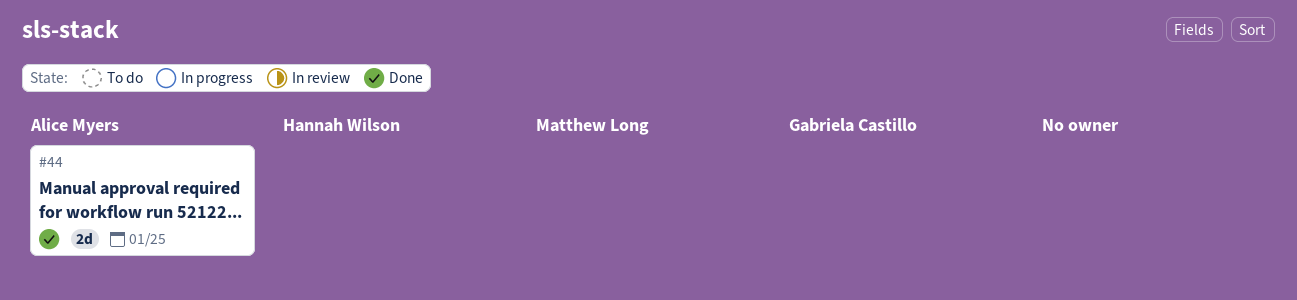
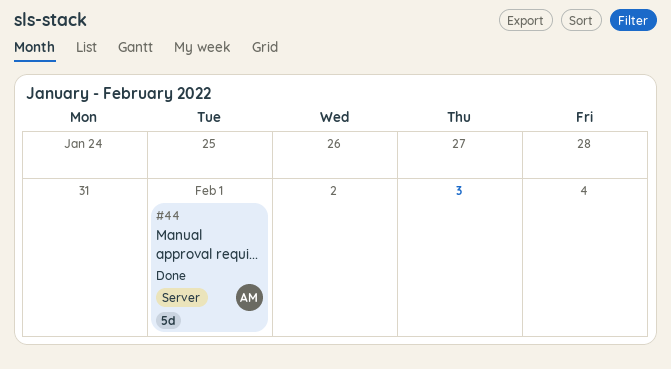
#44, estimate: 2d -> 5d
#44, due: Jan 25 -> Feb 1

